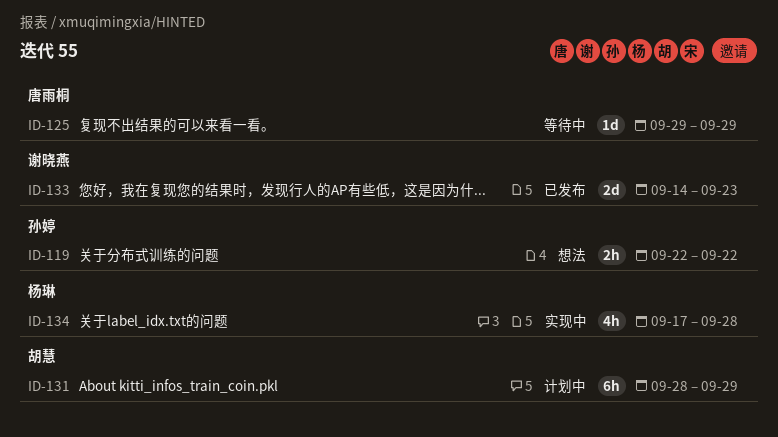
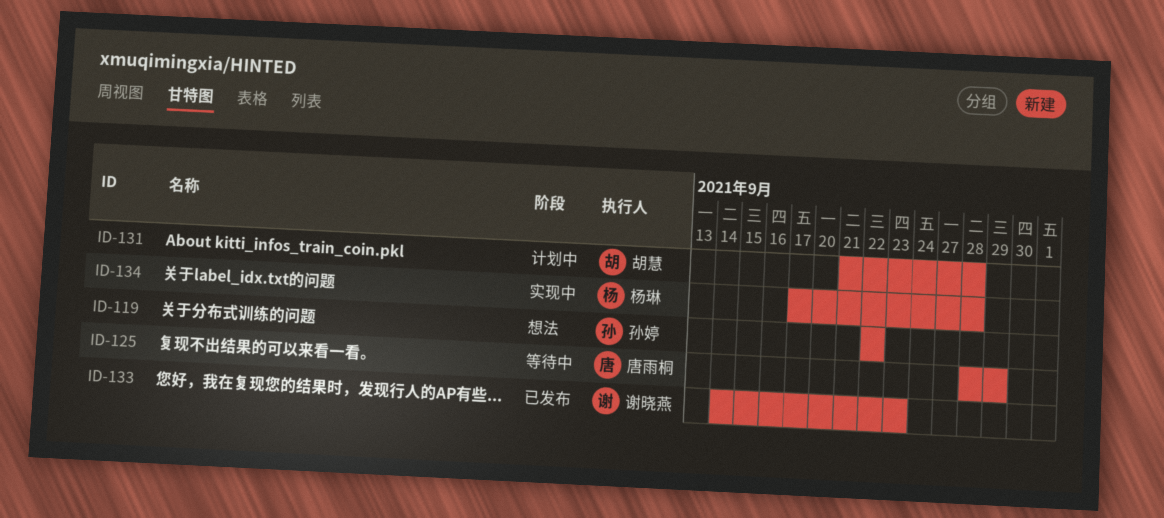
ID-125, start: Sep 29 -> Sep 28
ID-131, start: Sep 28 -> Sep 21
ID-131, due: Sep 29 -> Sep 28

